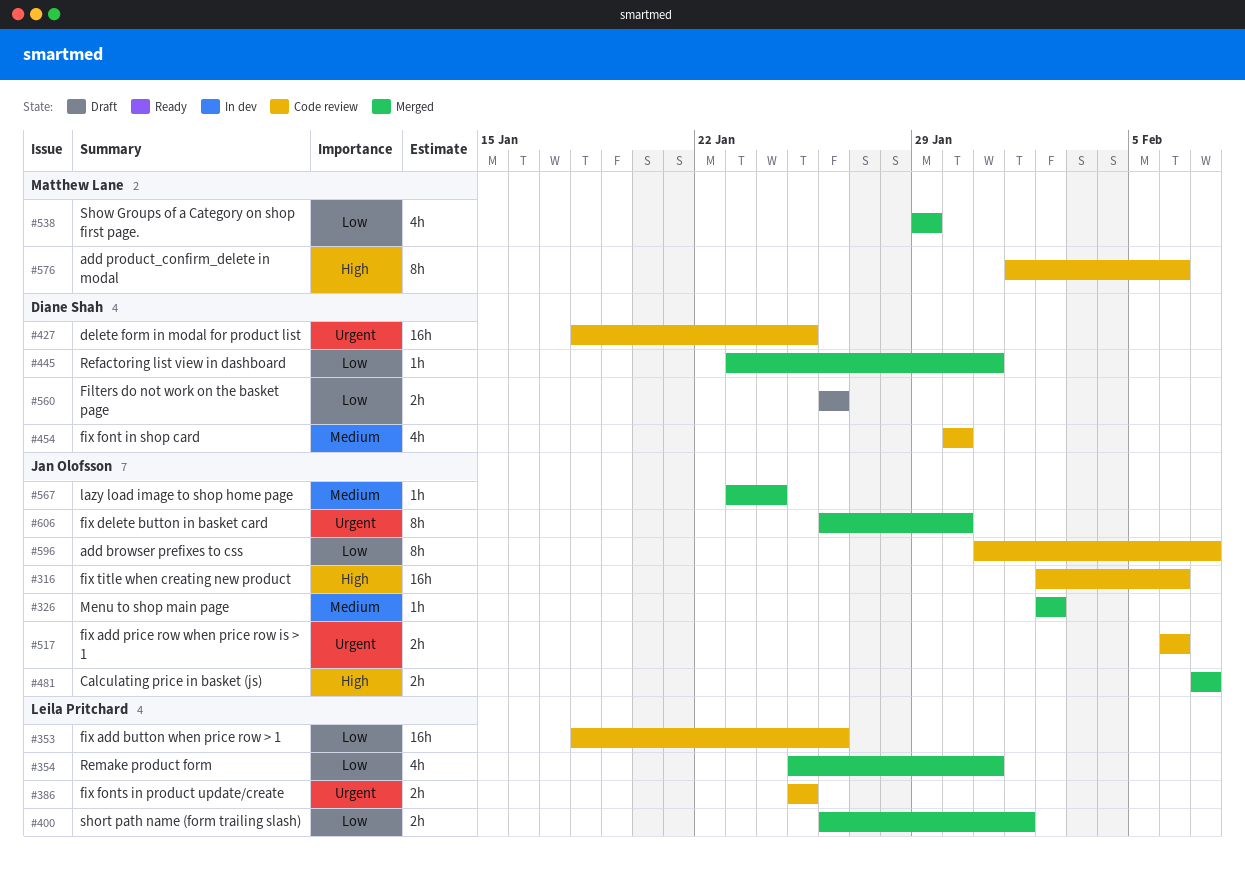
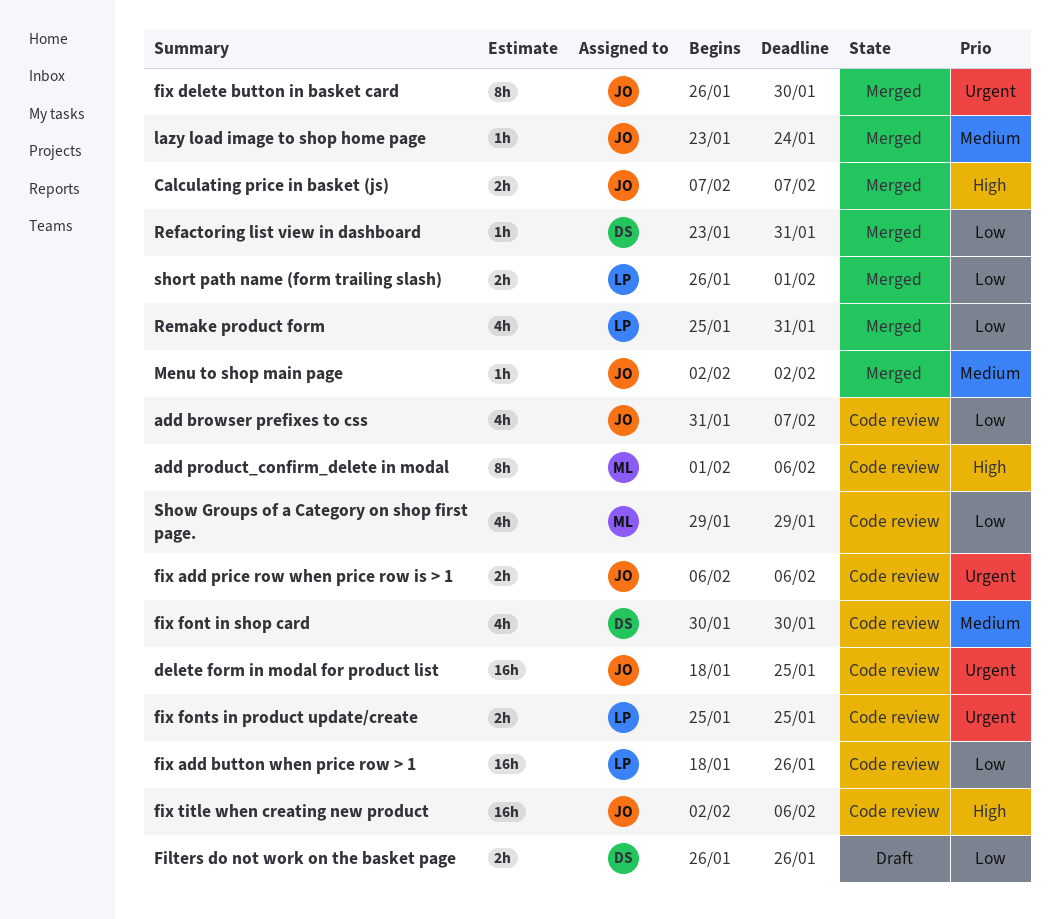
add browser prefixes to css, estimate: 8h -> 4h
delete form in modal for product list, owner: Diane Shah -> Jan Olofsson
Show Groups of a Category on shop first page., status: Merged -> Code review

